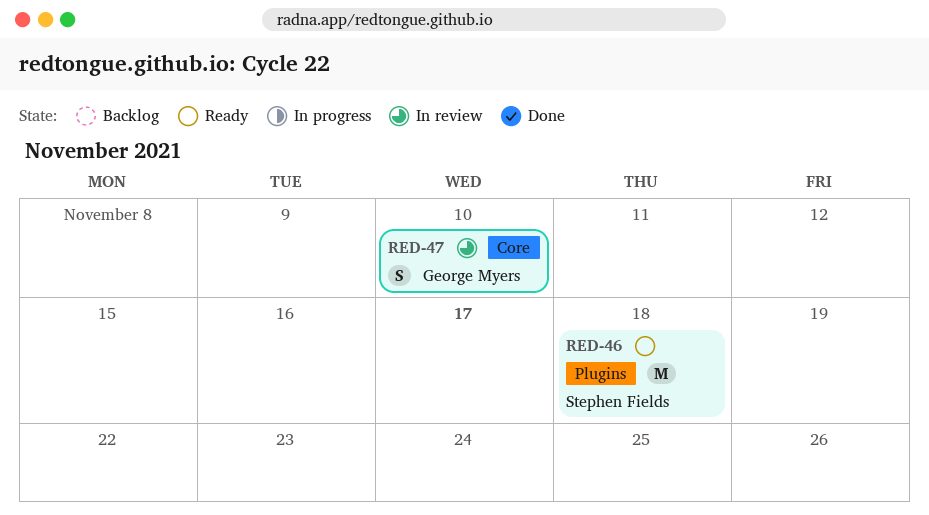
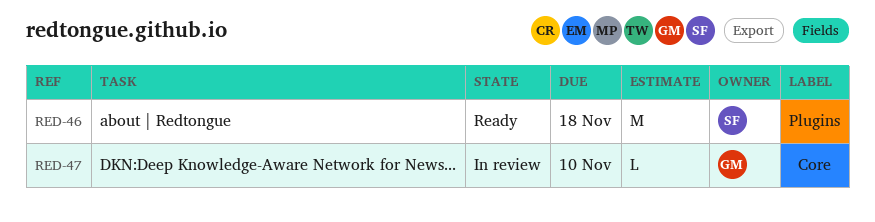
RED-47, estimate: S -> L

